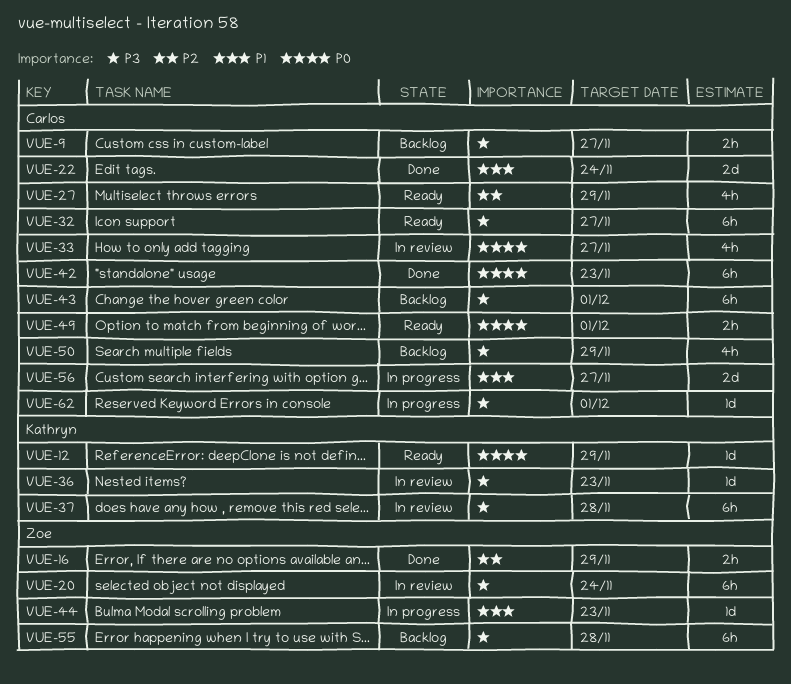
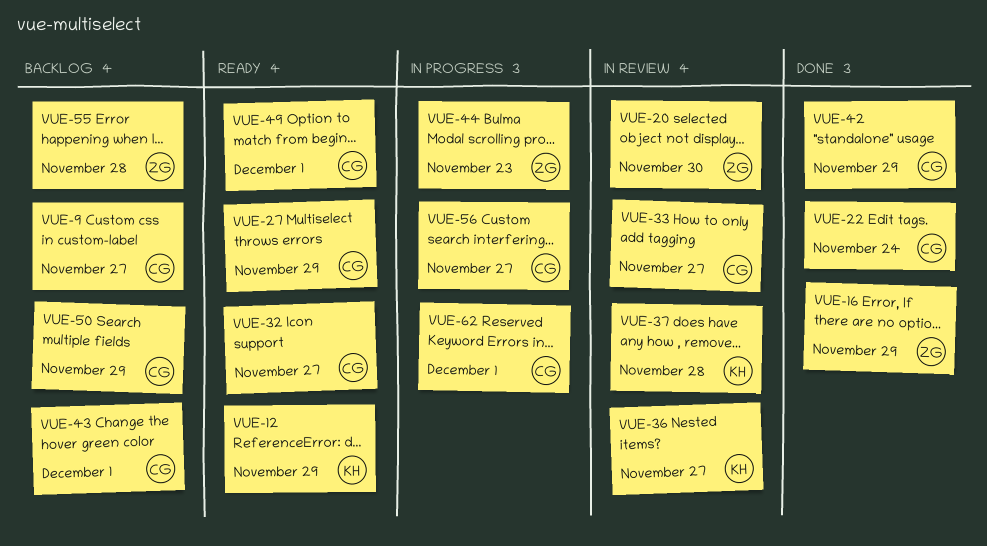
VUE-20, due: Nov 24 -> Nov 30
VUE-36, due: Nov 23 -> Nov 27
VUE-42, due: Nov 23 -> Nov 29

